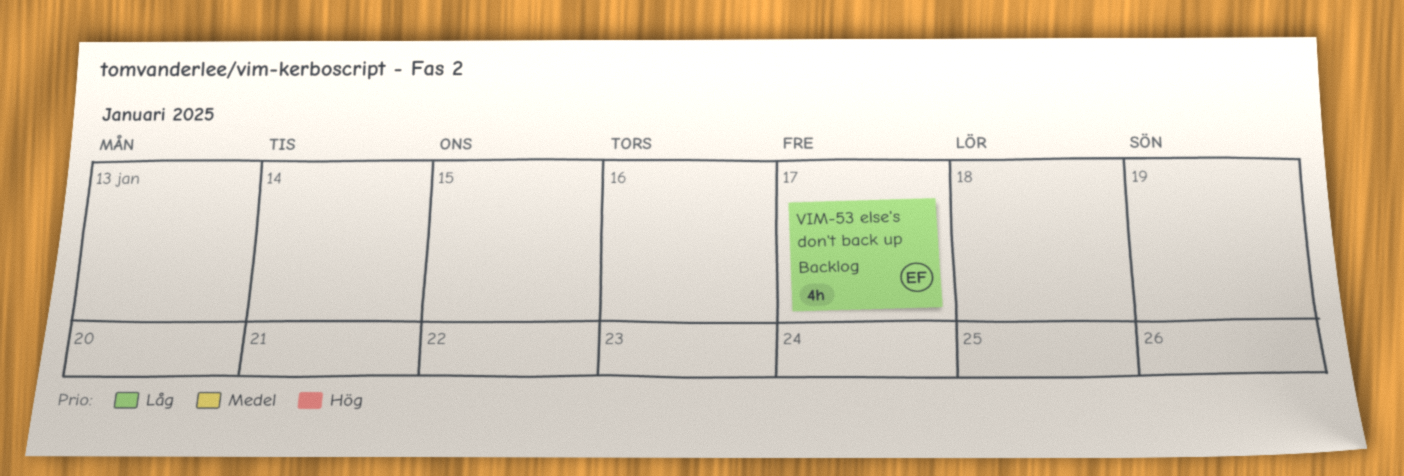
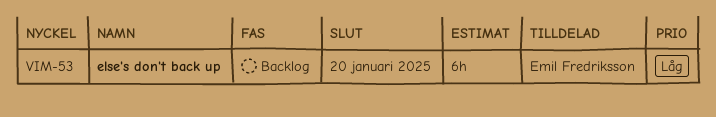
VIM-53, estimate: 4h -> 6h
VIM-53, due: Jan 17 -> Jan 20

